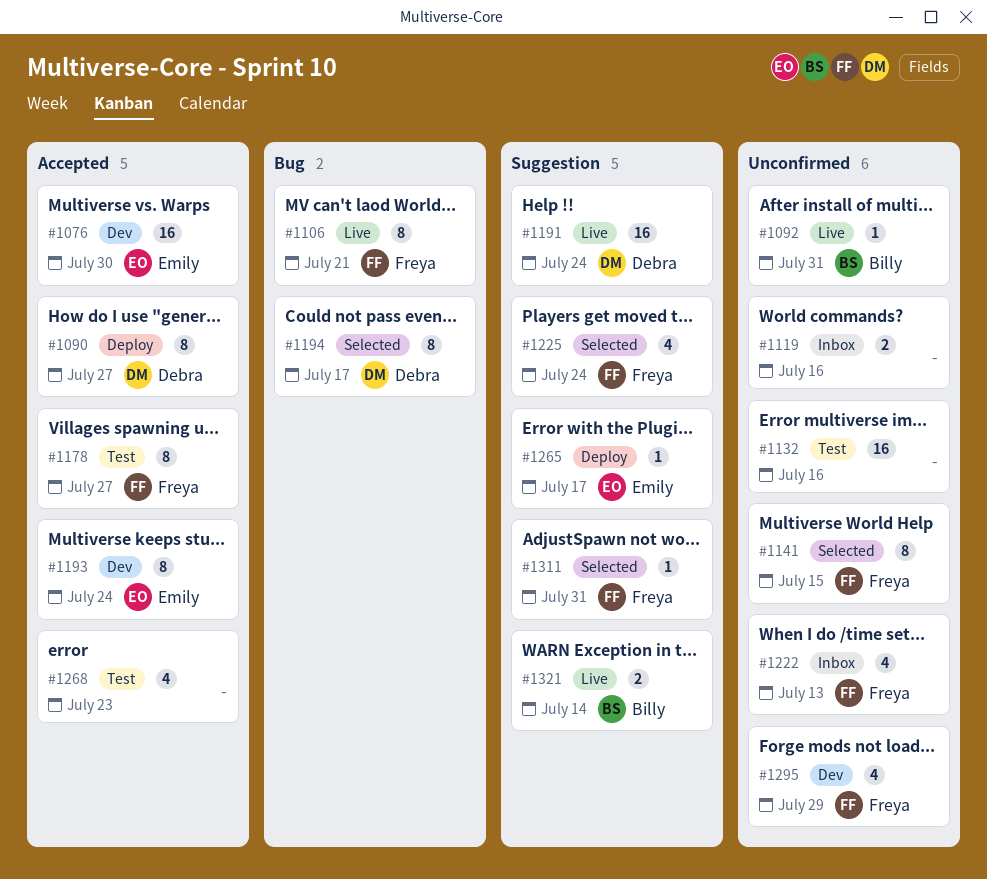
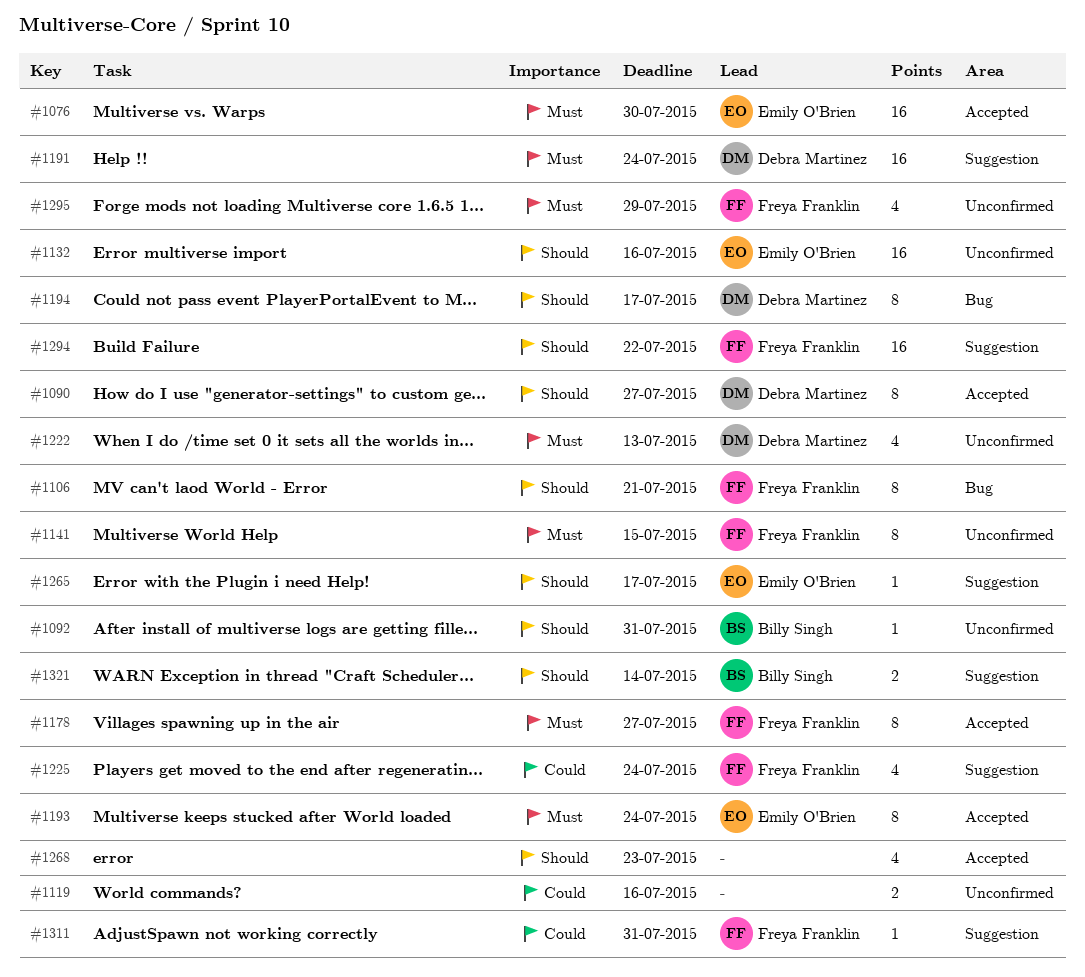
#1132, owner: none -> Emily O'Brien
#1222, owner: Freya Franklin -> Debra Martinez
#1294: none -> present

